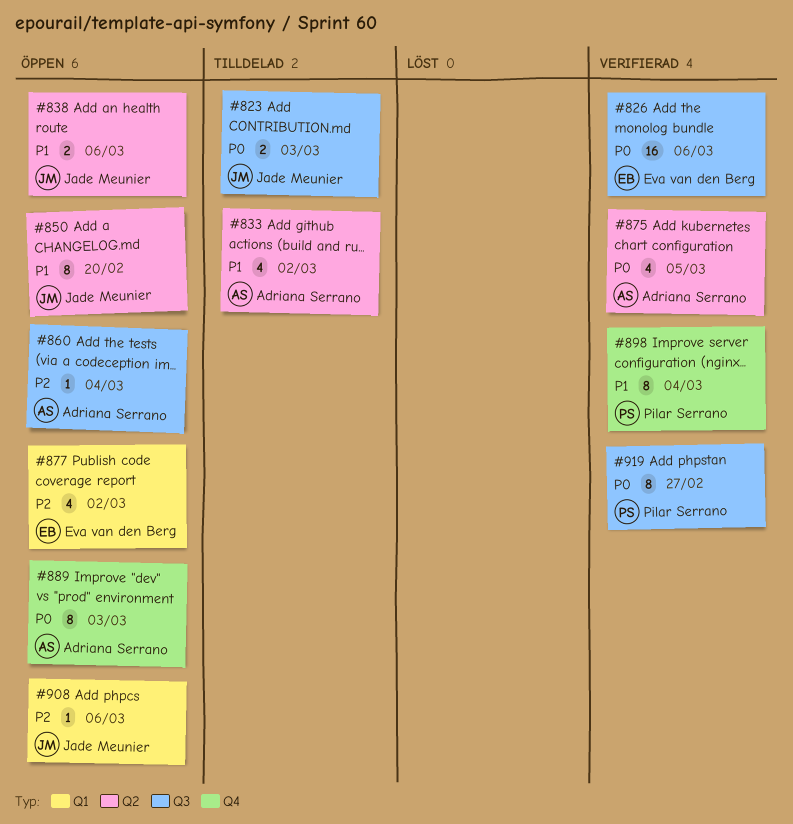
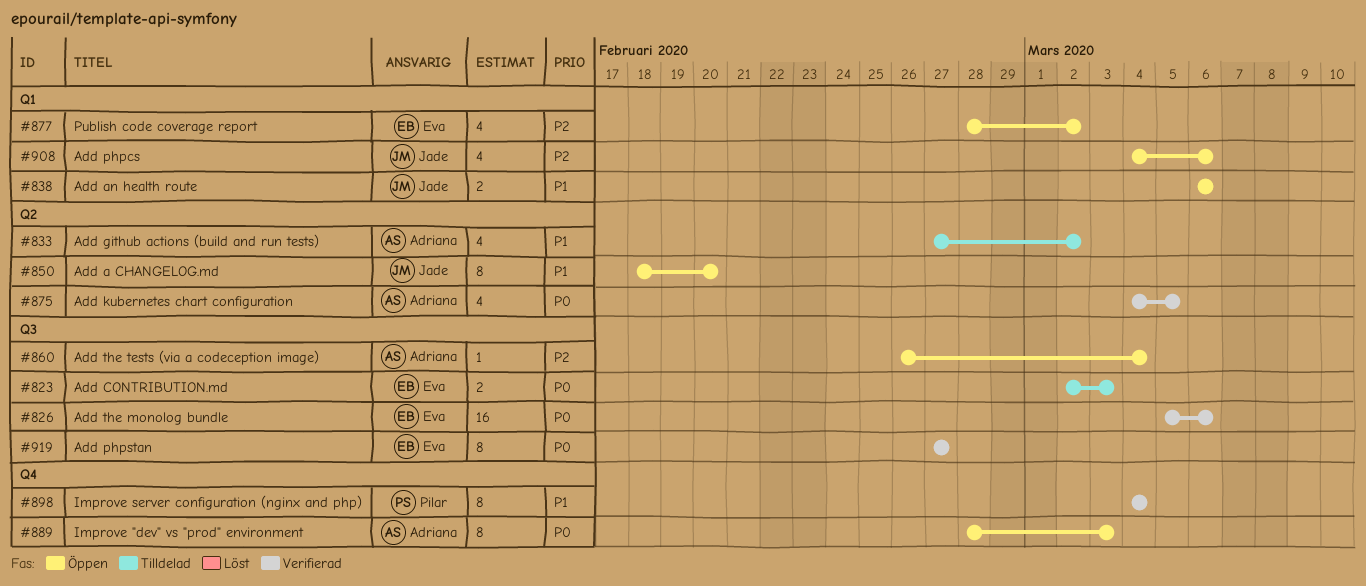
#823, owner: Jade Meunier -> Eva van den Berg
#838, label: Q2 -> Q1
#908, estimate: 1 -> 4
#919, owner: Pilar Serrano -> Eva van den Berg

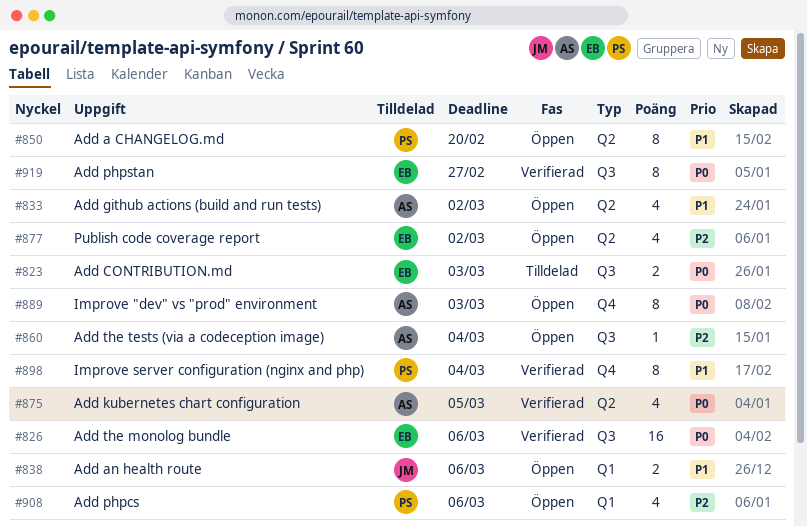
#833, status: Tilldelad -> Öppen
#850, owner: Jade -> Pilar
#877, label: Q1 -> Q2
#908, owner: Jade -> Pilar

